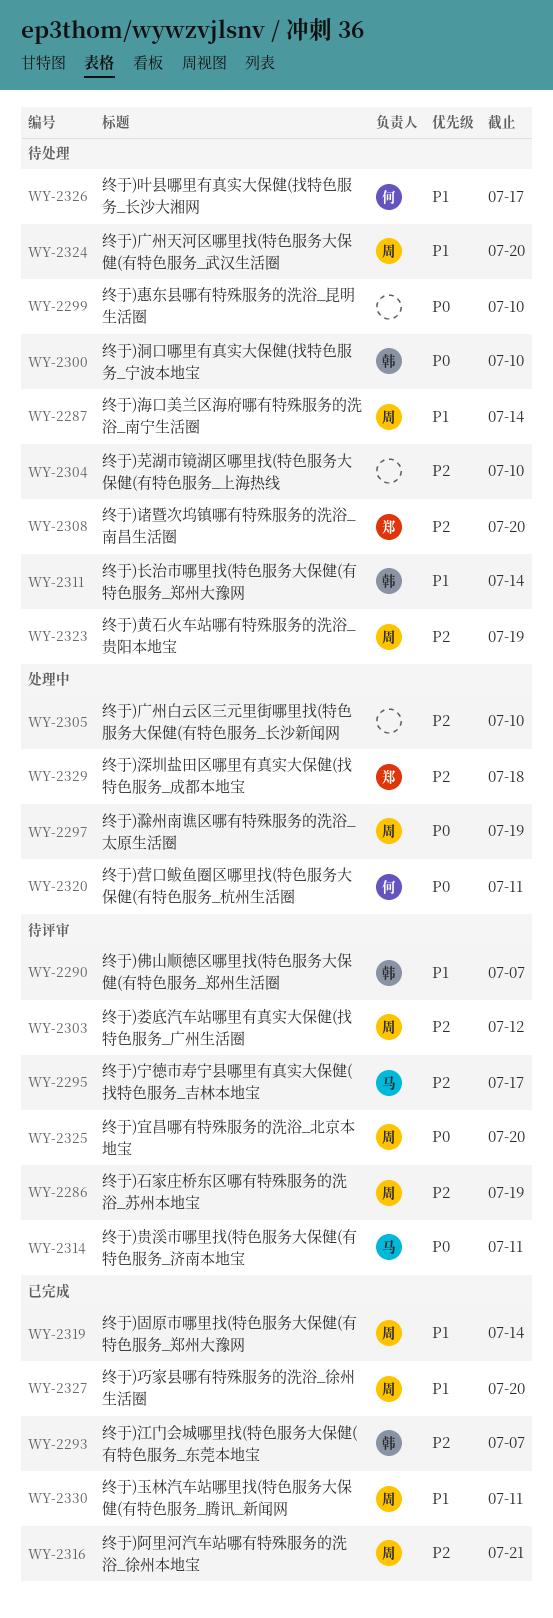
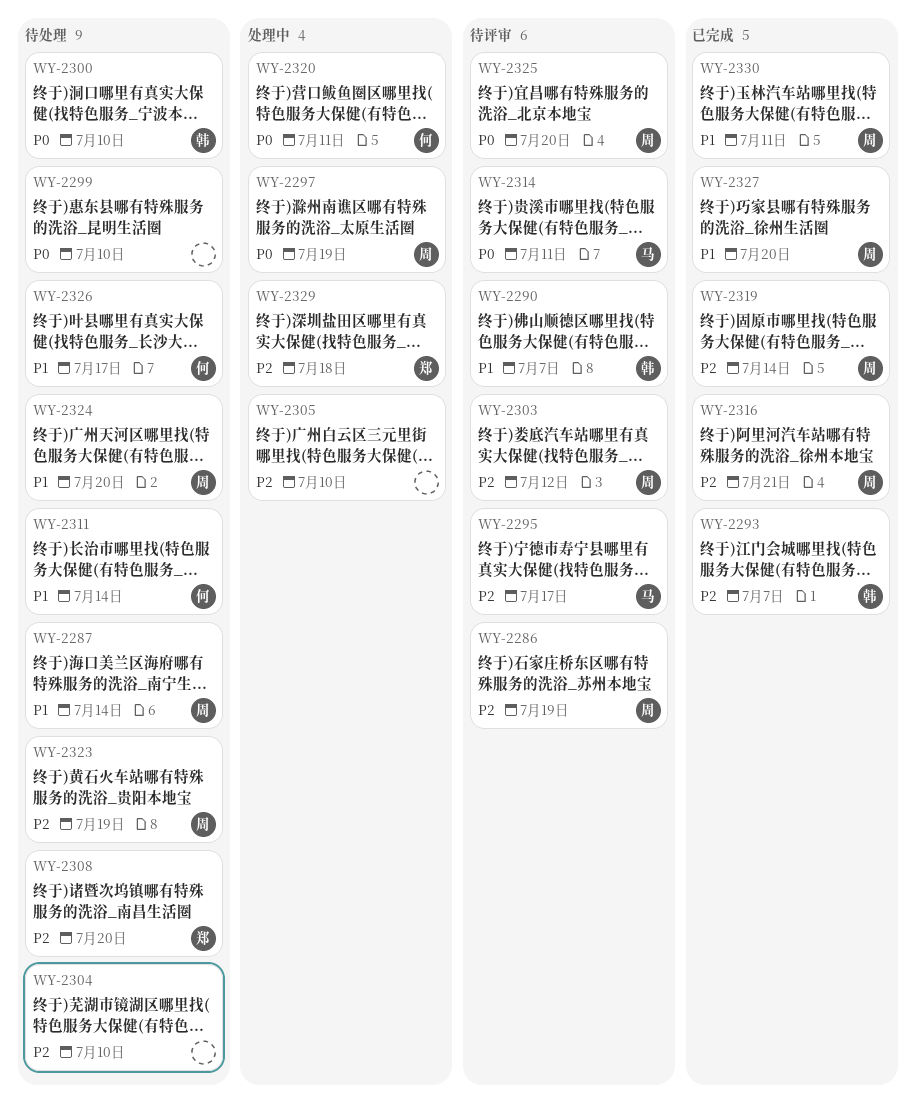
WY-2311, owner: 韩 -> 何
WY-2319, priority: P1 -> P2

